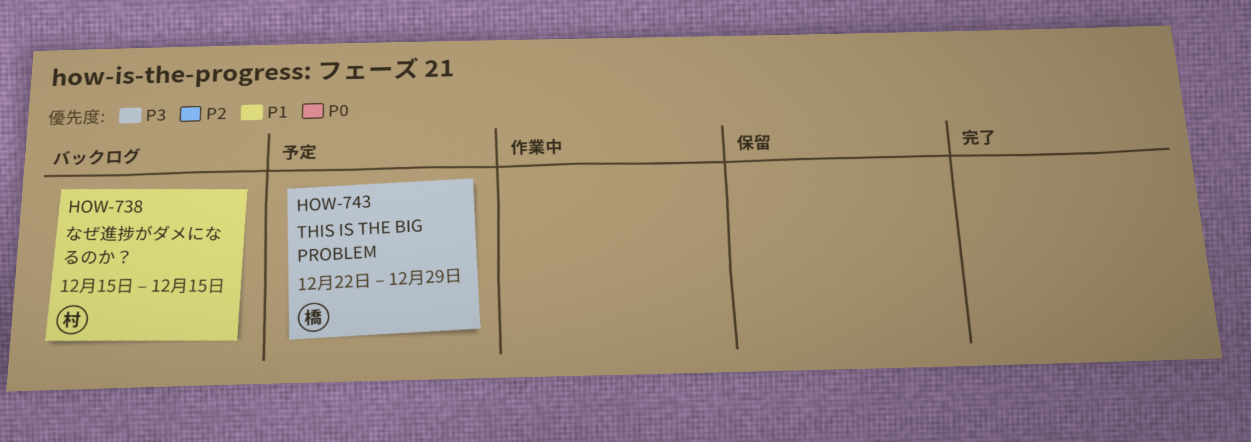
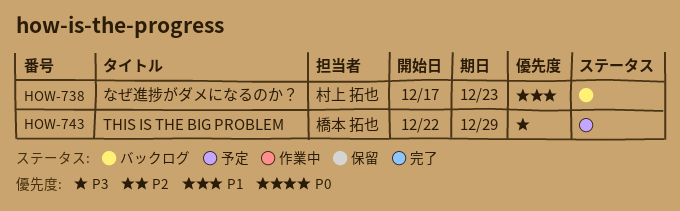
HOW-738, start: Dec 15 -> Dec 17
HOW-738, due: Dec 15 -> Dec 23

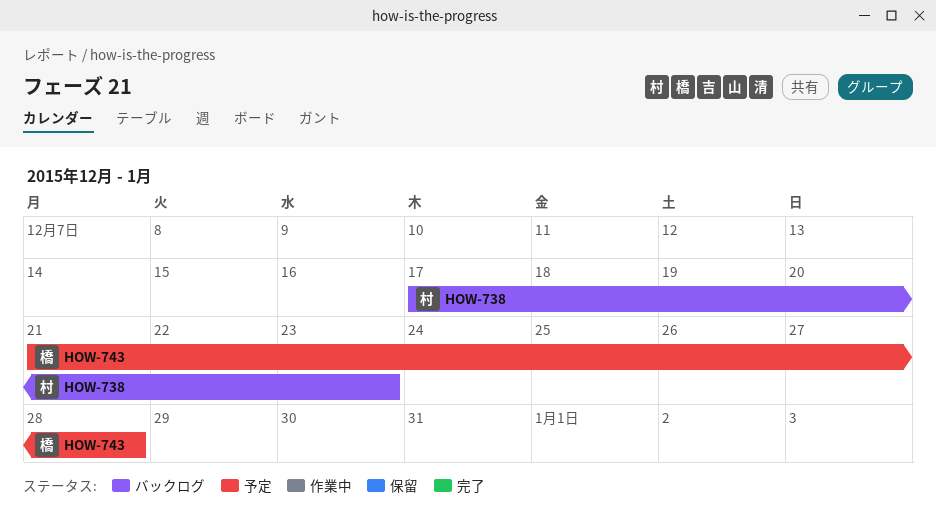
HOW-743, start: Dec 22 -> Dec 21
HOW-743, due: Dec 29 -> Dec 28

